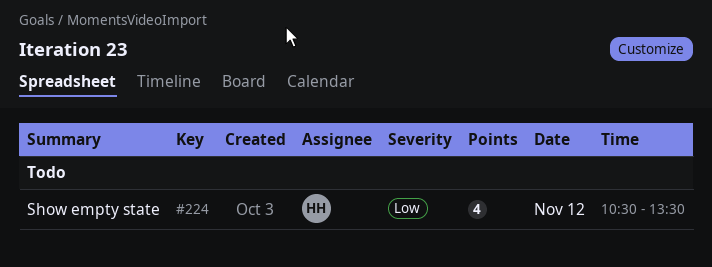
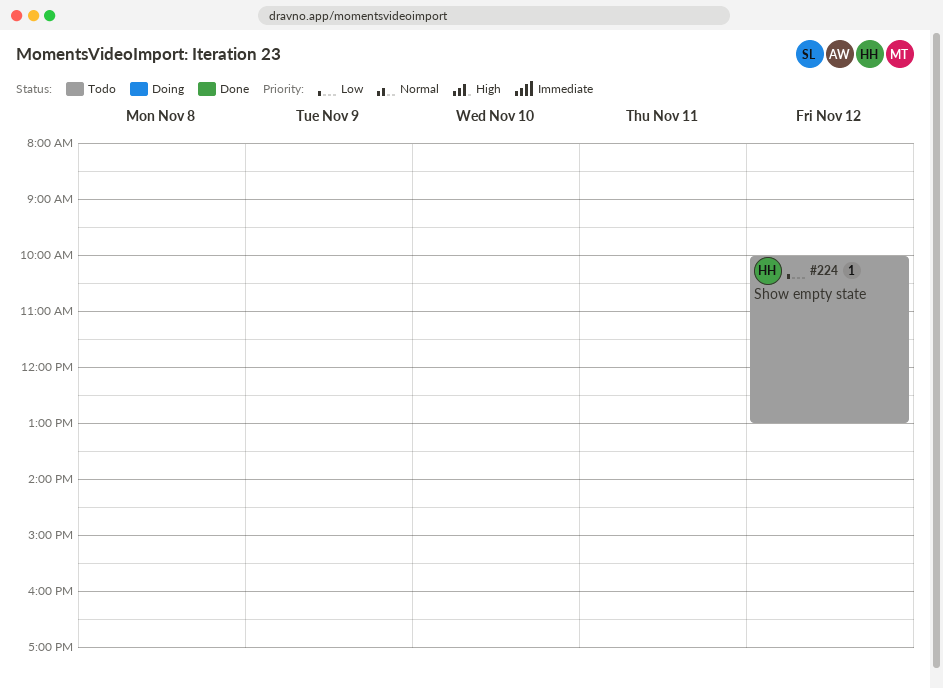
#224, estimate: 4 -> 1
#224, begins: 10:30 -> 10:00
#224, ends: 13:30 -> 13:00

